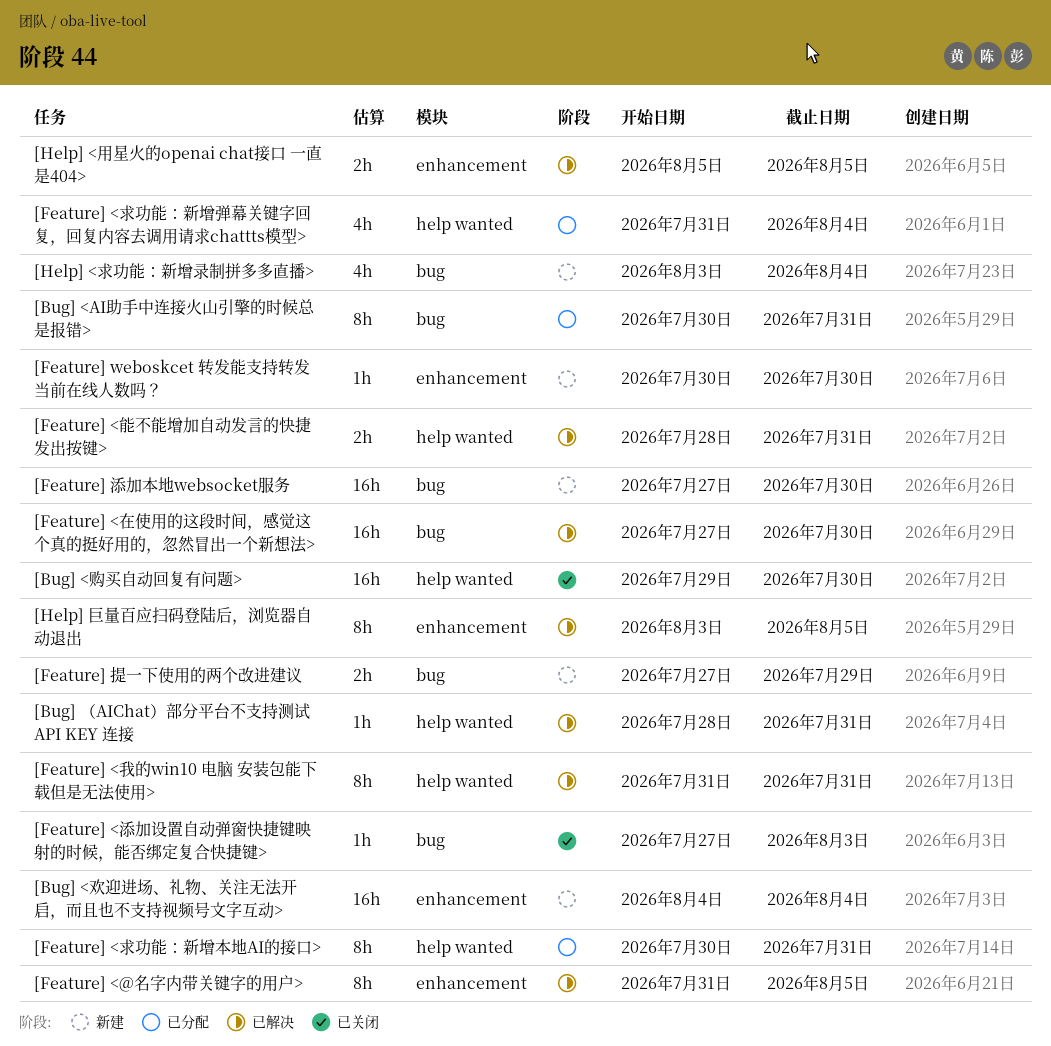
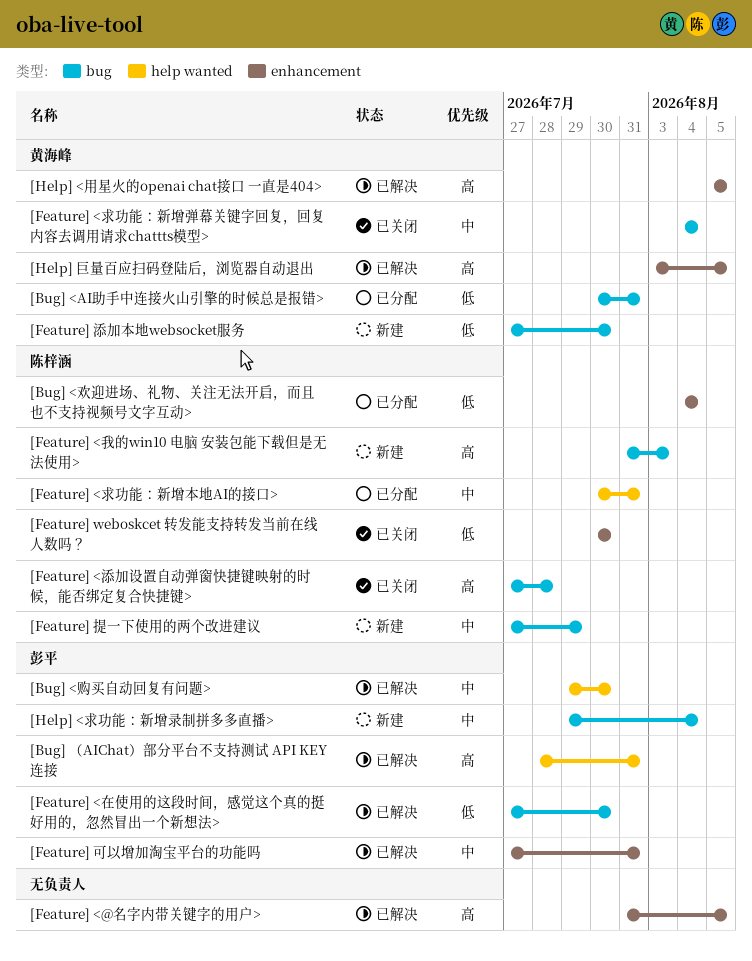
[Bug] <欢迎进场、礼物、关注无法开启，而且也不支持视频号文字互动>, status: 新建 -> 已分配
[Bug] <购买自动回复有问题>, status: 已关闭 -> 已解决
[Feature] <我的win10 电脑 安装包能下载但是无法使用>, status: 已解决 -> 新建
[Feature] <我的win10 电脑 安装包能下载但是无法使用>, label: help wanted -> bug
[Feature] <我的win10 电脑 安装包能下载但是无法使用>, due: Jul 31 -> Aug 3
[Feature] <求功能：新增弹幕关键字回复，回复内容去调用请求chattts模型>, status: 已分配 -> 已关闭
[Feature] <求功能：新增弹幕关键字回复，回复内容去调用请求chattts模型>, label: help wanted -> bug
[Feature] <求功能：新增弹幕关键字回复，回复内容去调用请求chattts模型>, start: Jul 31 -> Aug 4
[Feature] <添加设置自动弹窗快捷键映射的时候，能否绑定复合快捷键>, due: Aug 3 -> Jul 28
[Feature] <能不能增加自动发言的快捷发出按键>: present -> none
[Feature] weboskcet 转发能支持转发当前在线人数吗？, status: 新建 -> 已关闭
[Feature] 可以增加淘宝平台的功能吗: none -> present
[Help] <求功能：新增录制拼多多直播>, start: Aug 3 -> Jul 29

